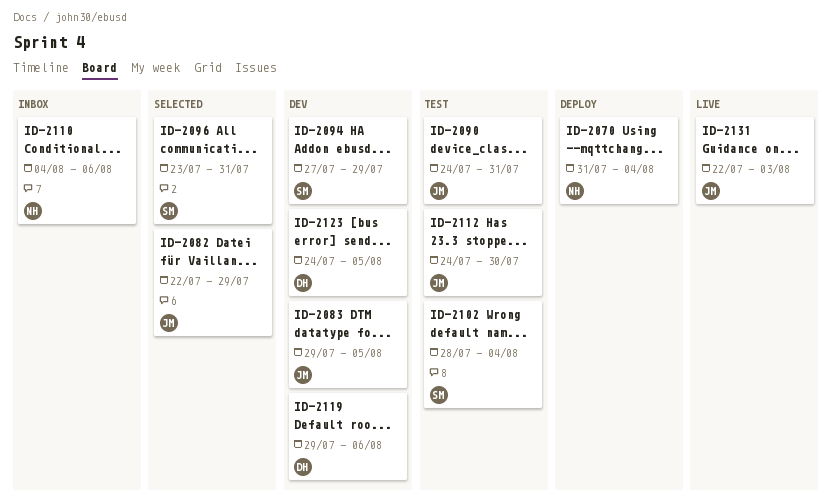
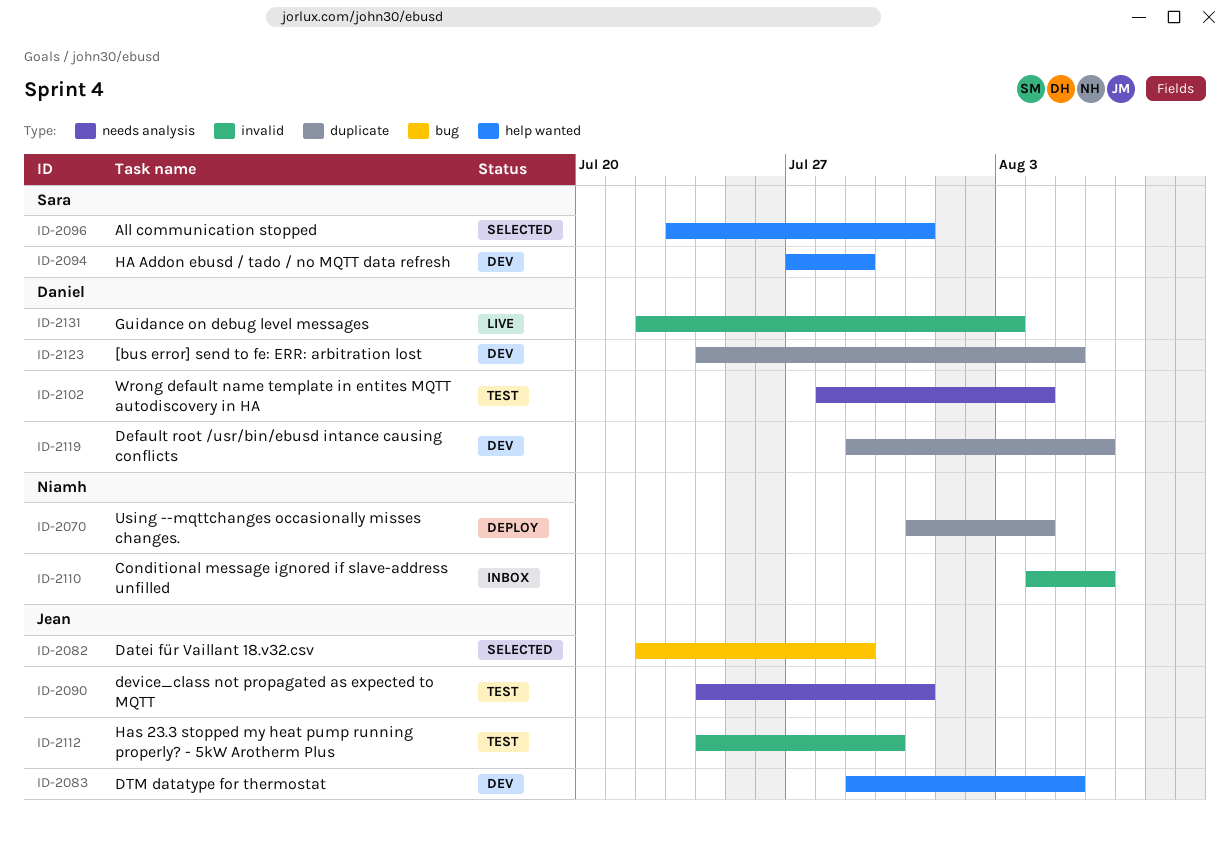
ID-2102, owner: Sara -> Daniel
ID-2131, owner: Jean -> Daniel

